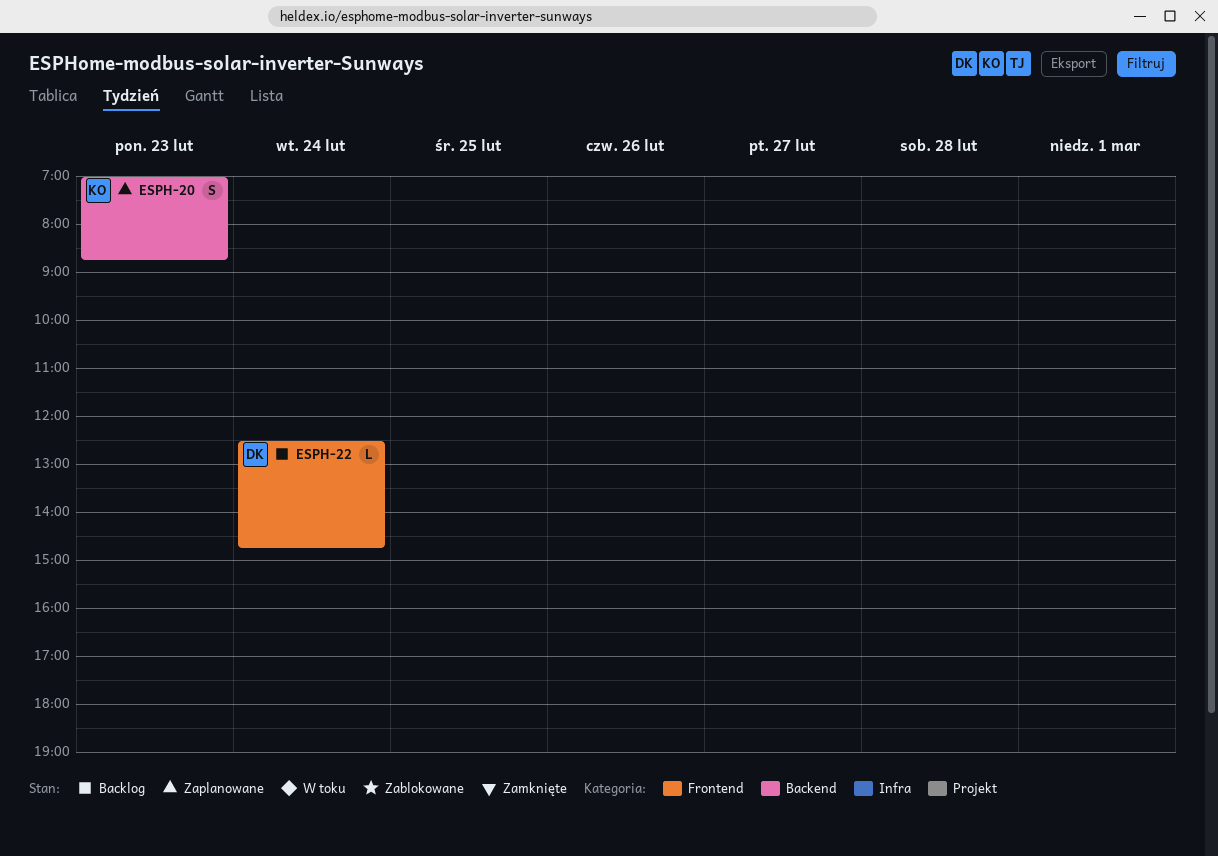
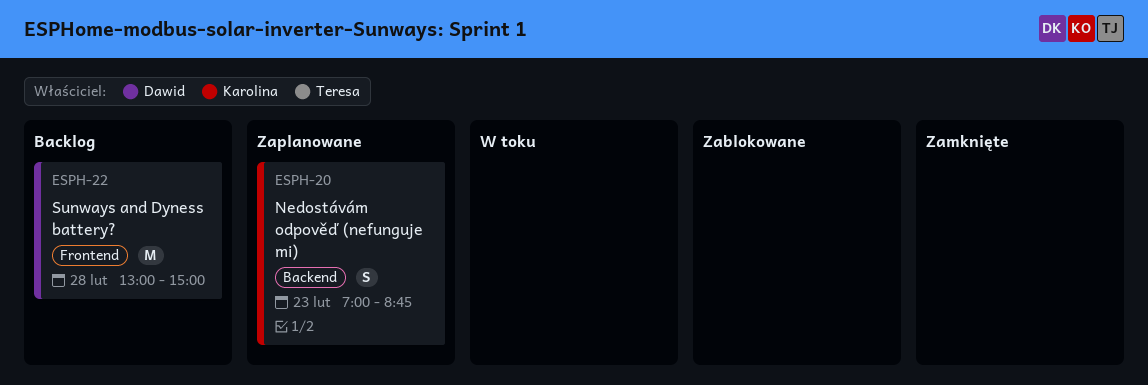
ESPH-22, estimate: L -> M
ESPH-22, day: Feb 24 -> Feb 28
ESPH-22, begins: 12:30 -> 13:00
ESPH-22, ends: 14:45 -> 15:00

